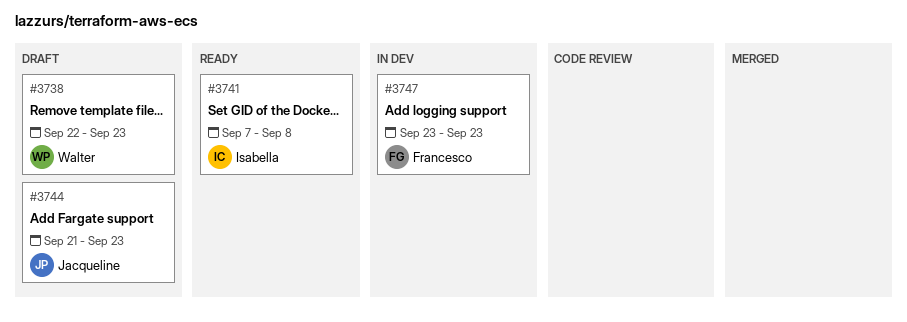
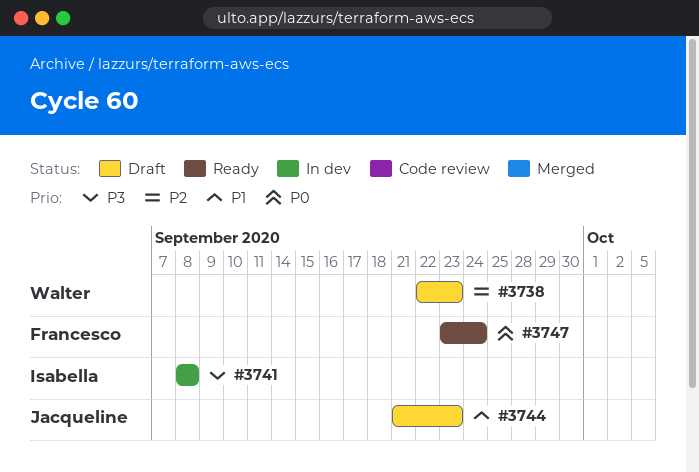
#3741, status: Ready -> In dev
#3741, start: Sep 7 -> Sep 8
#3747, status: In dev -> Ready
#3747, due: Sep 23 -> Sep 24

